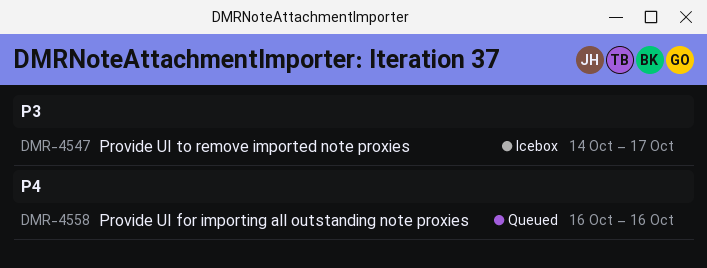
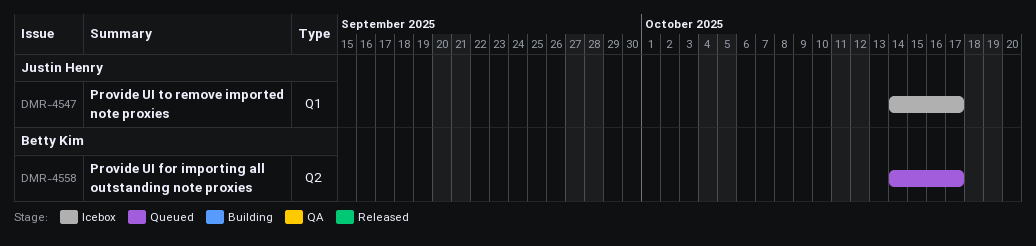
DMR-4558, start: Oct 16 -> Oct 14
DMR-4558, due: Oct 16 -> Oct 17

